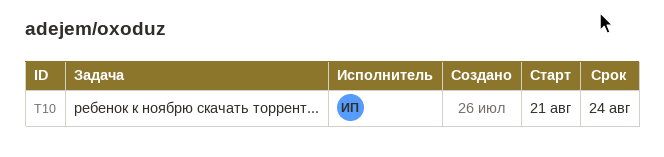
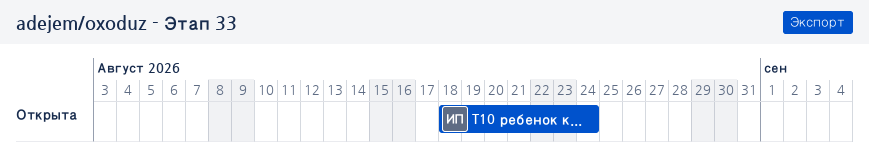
T10, start: Aug 21 -> Aug 18

